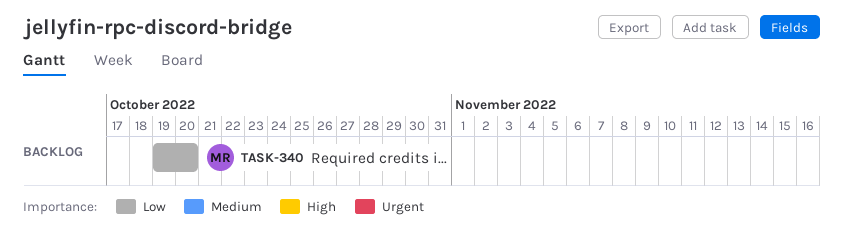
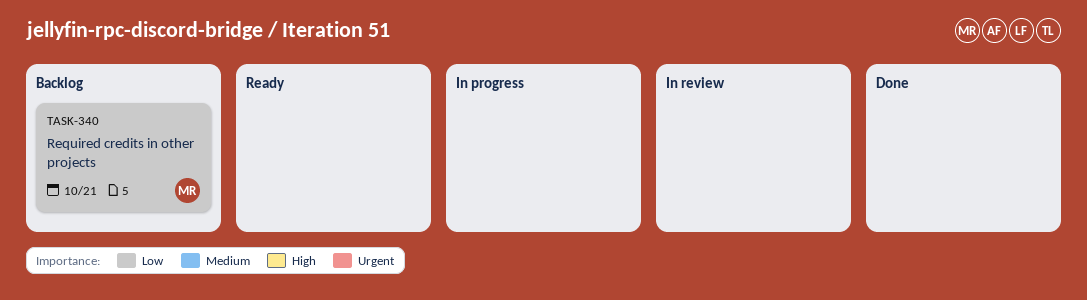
TASK-340, due: Oct 20 -> Oct 21

